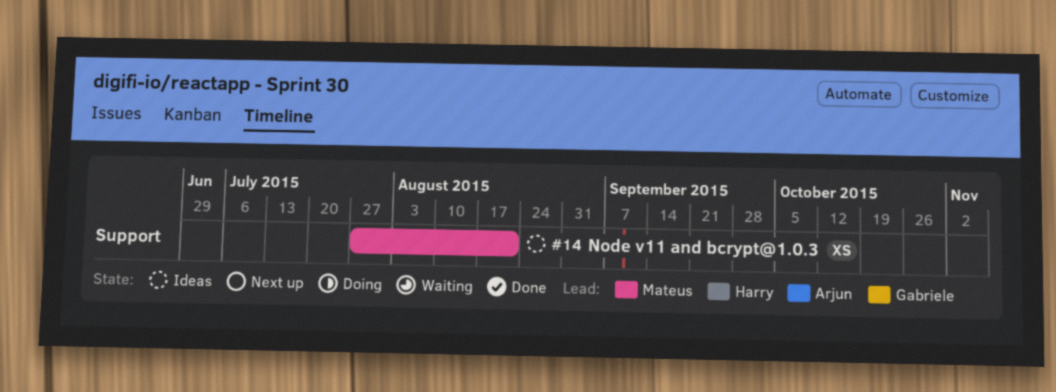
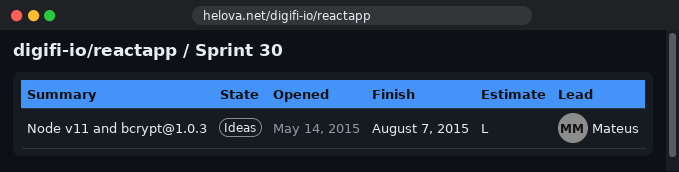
Node v11 and bcrypt@1.0.3, estimate: XS -> L
Node v11 and bcrypt@1.0.3, due: Aug 21 -> Aug 7

